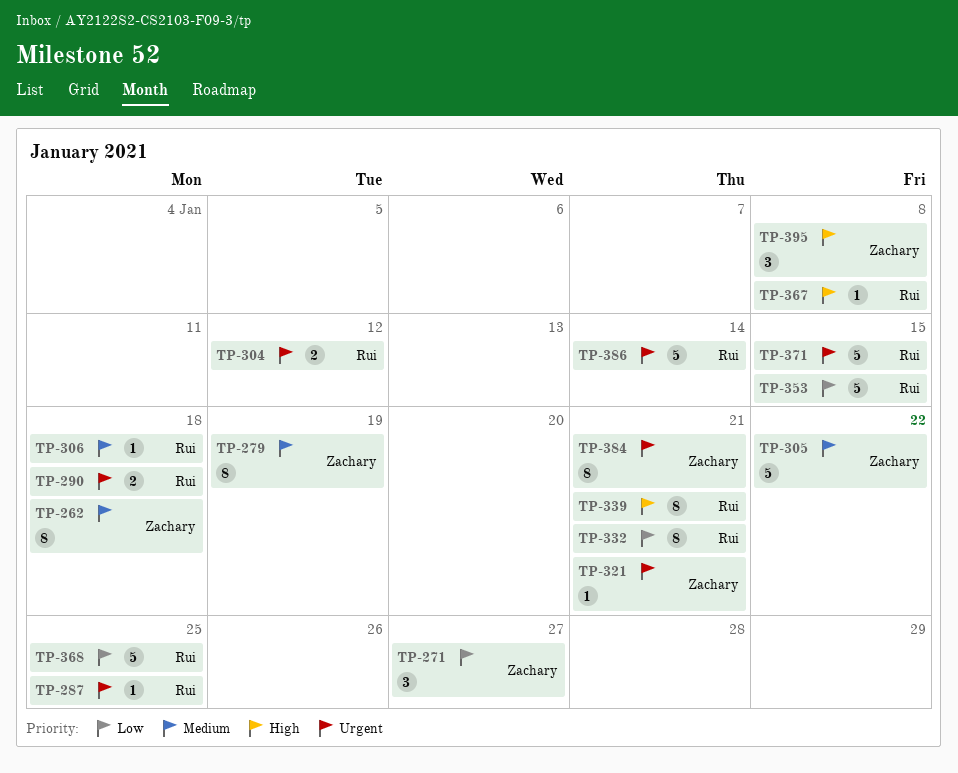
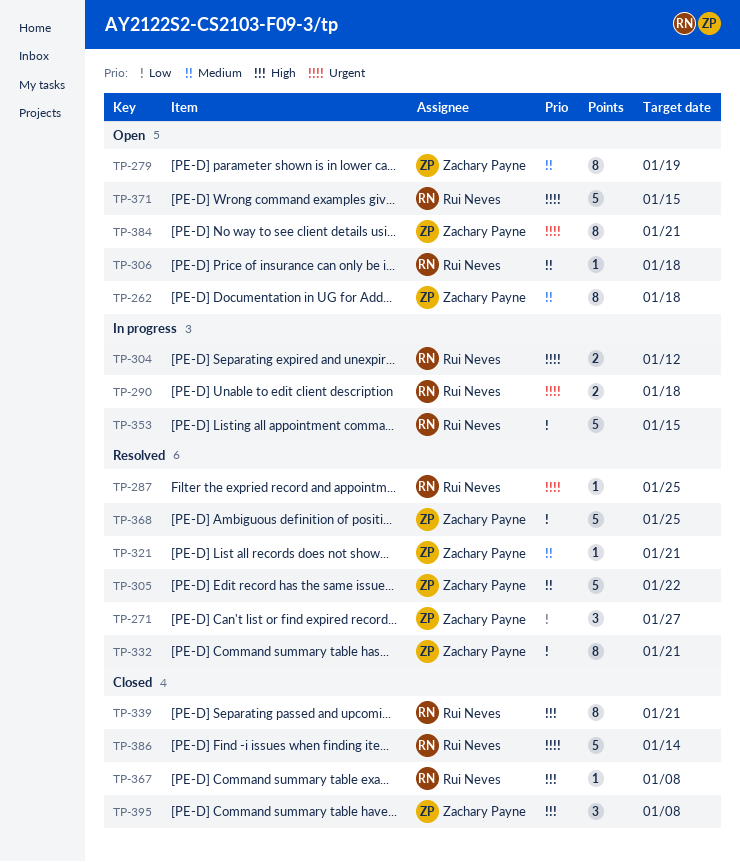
TP-321, priority: Urgent -> Medium
TP-332, owner: Rui Neves -> Zachary Payne
TP-368, owner: Rui Neves -> Zachary Payne

